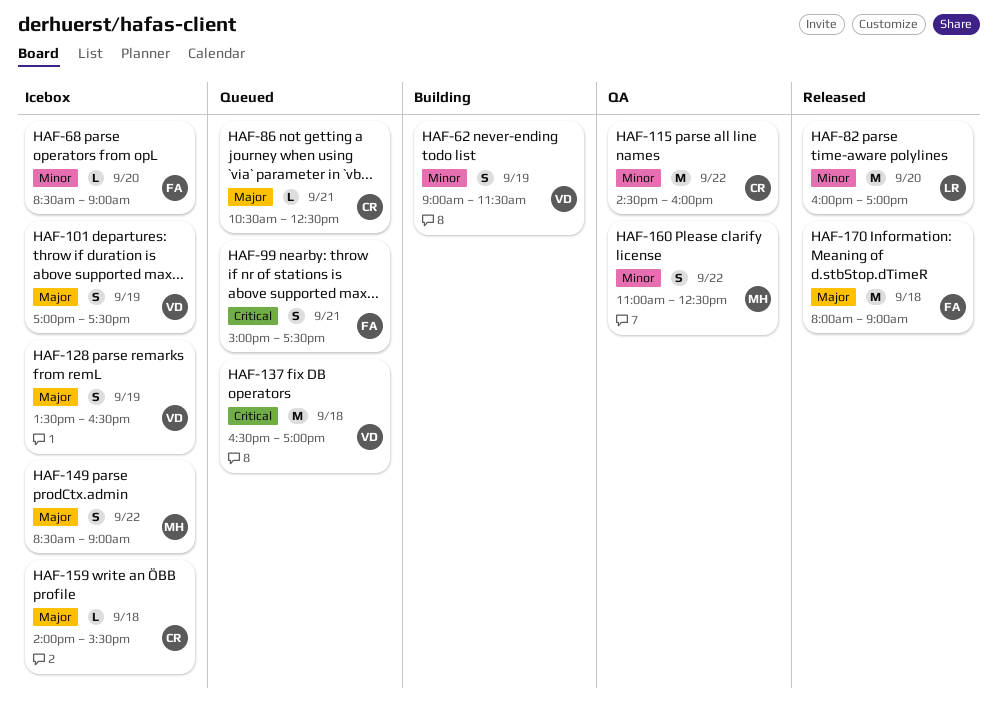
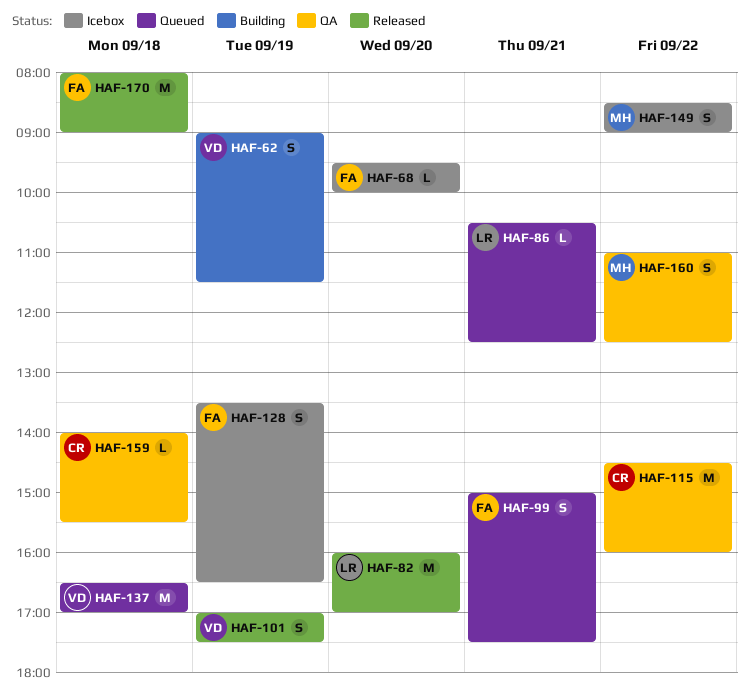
HAF-68, begins: 08:30 -> 09:30
HAF-68, ends: 09:00 -> 10:00
HAF-86, owner: CR -> LR
HAF-101, status: Icebox -> Released
HAF-128, owner: VD -> FA
HAF-159, status: Icebox -> QA

